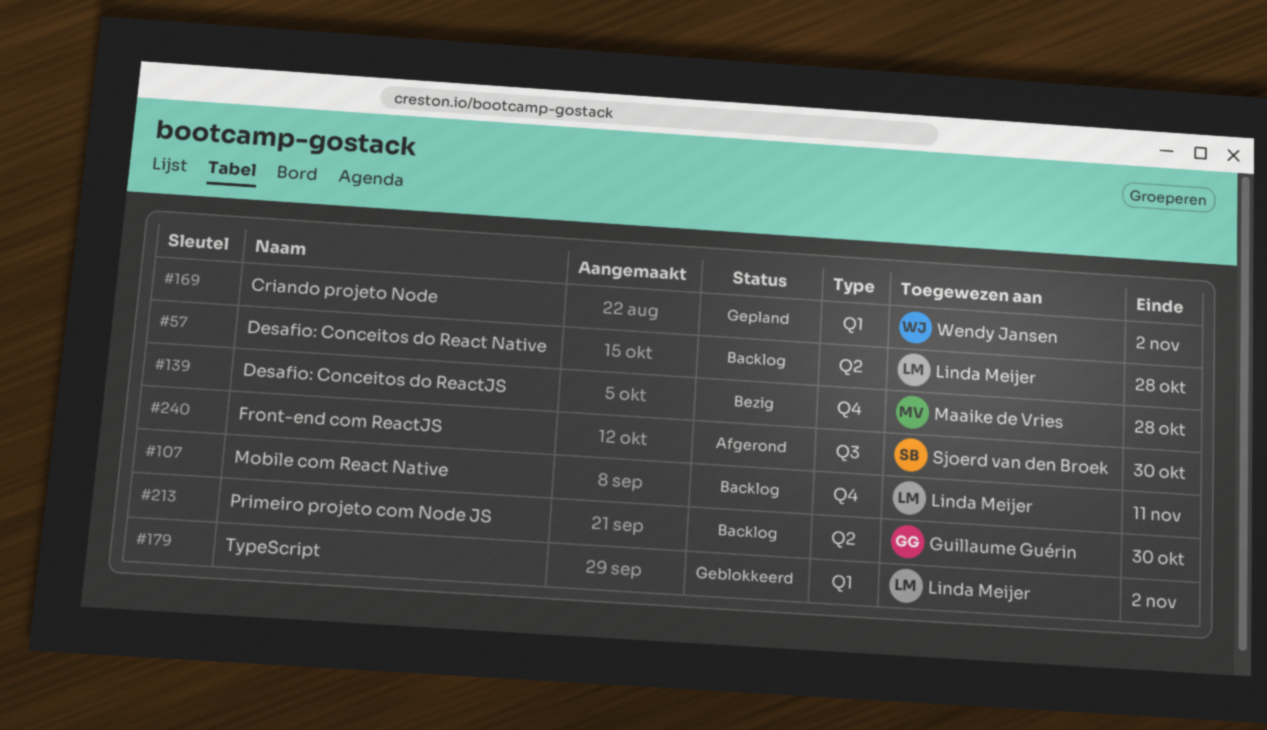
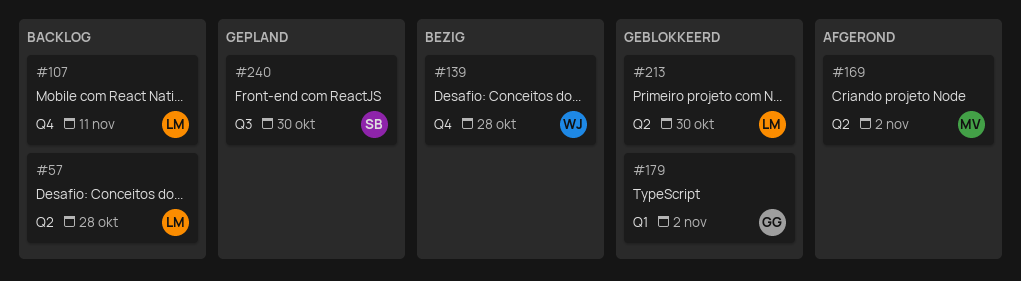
#139, owner: Maaike de Vries -> Wendy Jansen
#169, status: Gepland -> Afgerond
#169, owner: Wendy Jansen -> Maaike de Vries
#169, label: Q1 -> Q2
#179, owner: Linda Meijer -> Guillaume Guérin
#213, status: Backlog -> Geblokkeerd
#213, owner: Guillaume Guérin -> Linda Meijer
#240, status: Afgerond -> Gepland

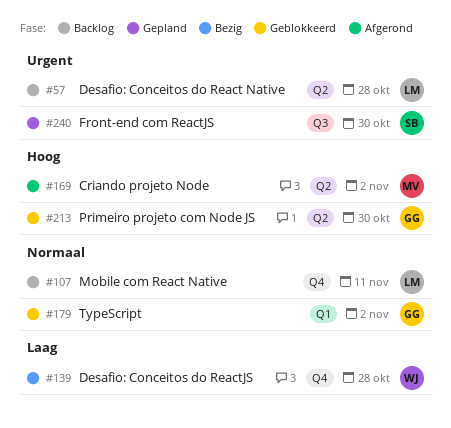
#213, owner: LM -> GG

